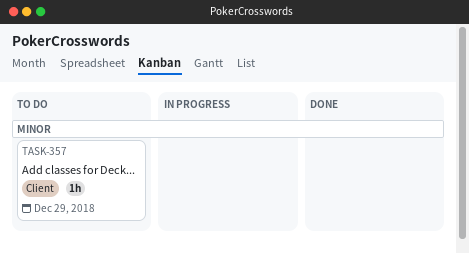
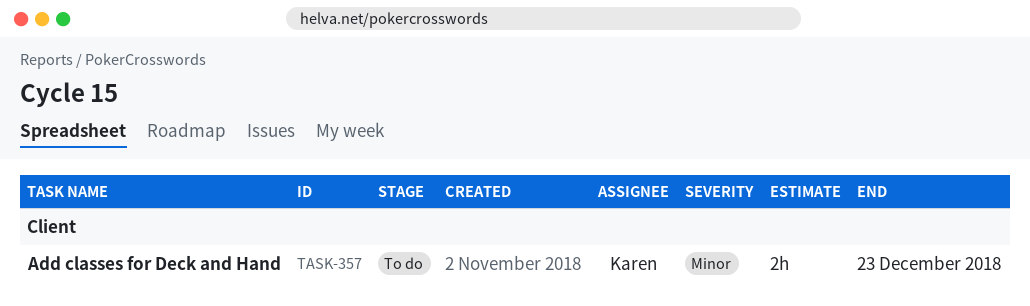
TASK-357, estimate: 1h -> 2h
TASK-357, due: Dec 29 -> Dec 23

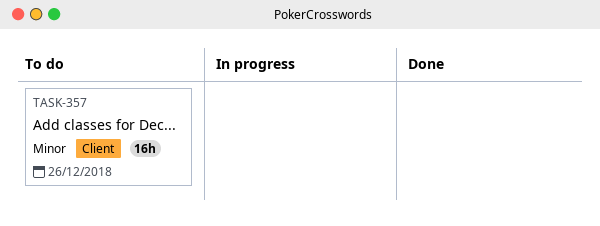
TASK-357, estimate: 2h -> 16h
TASK-357, due: Dec 23 -> Dec 26

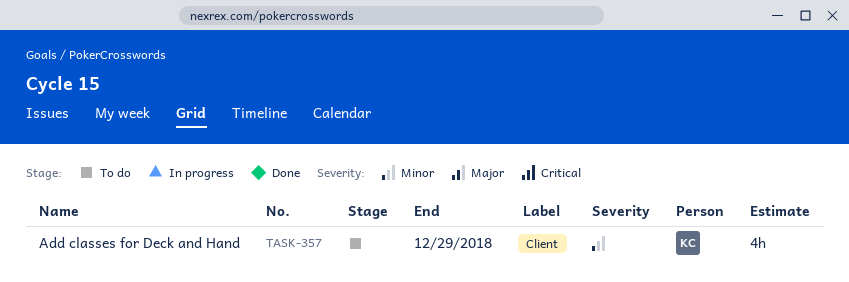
TASK-357, estimate: 16h -> 4h
TASK-357, due: Dec 26 -> Dec 29

